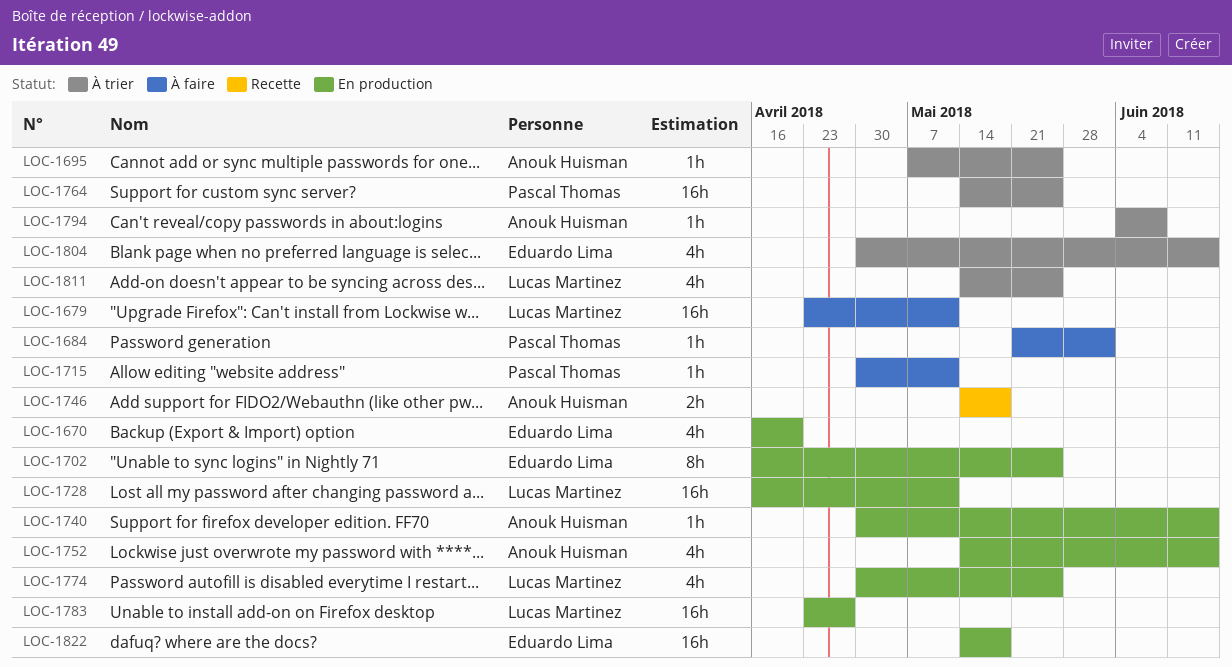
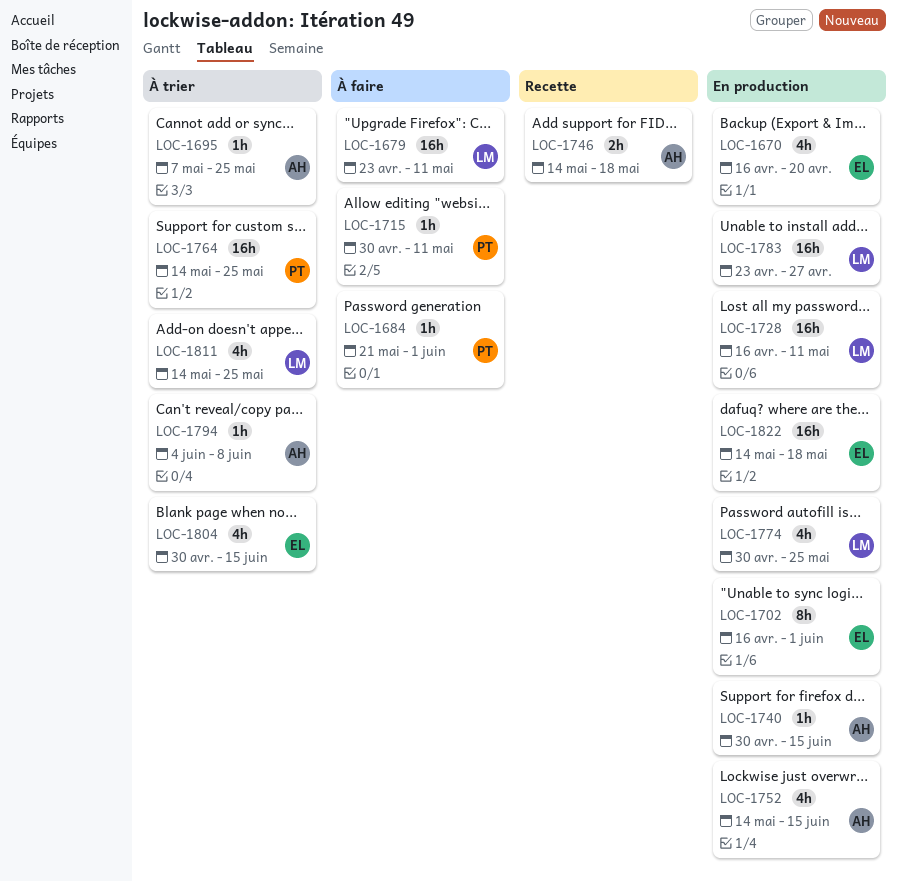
LOC-1702, due: May 25 -> Jun 1

